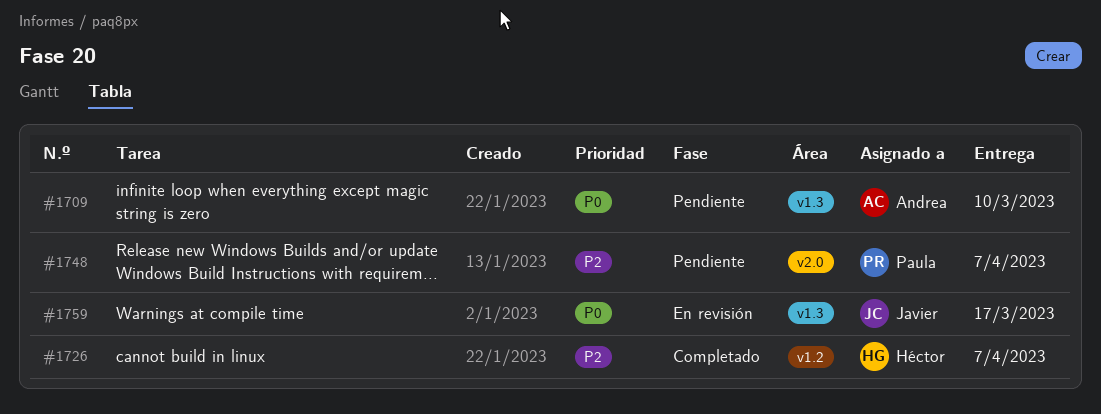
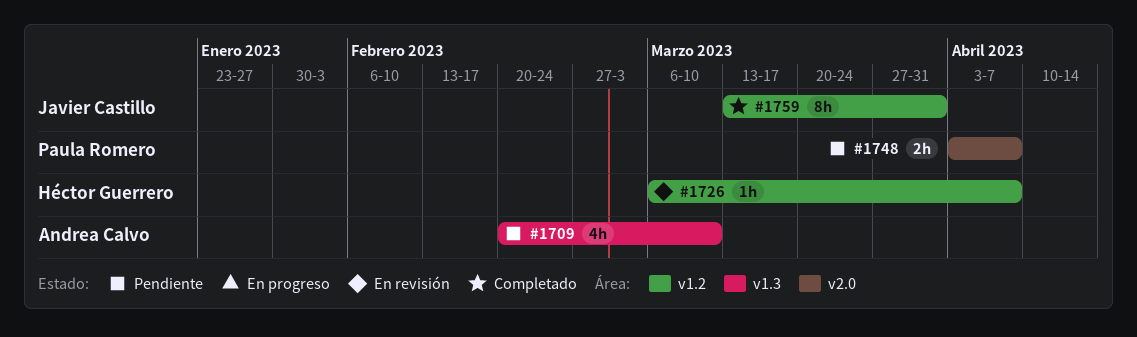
#1726, status: Completado -> En revisión
#1759, status: En revisión -> Completado
#1759, label: v1.3 -> v1.2
#1759, due: Mar 17 -> Mar 31

